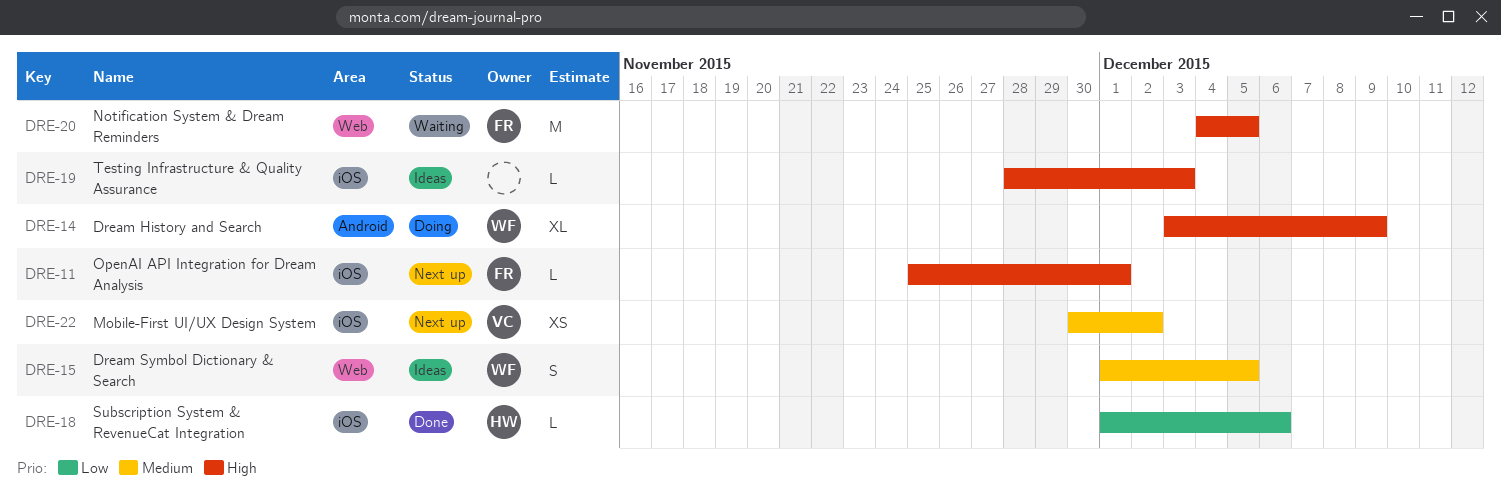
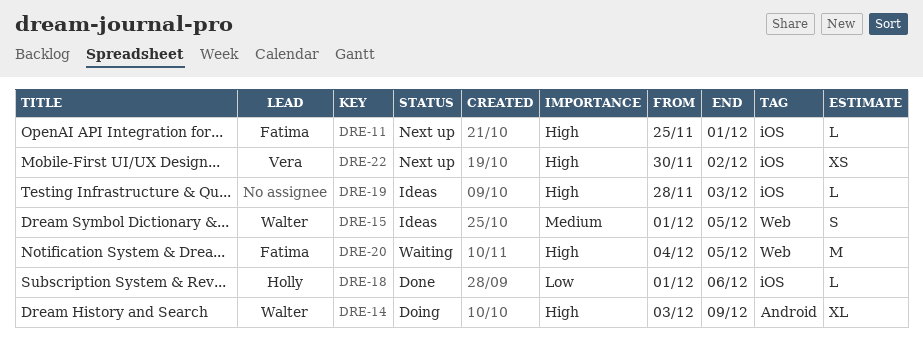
DRE-22, priority: Medium -> High

